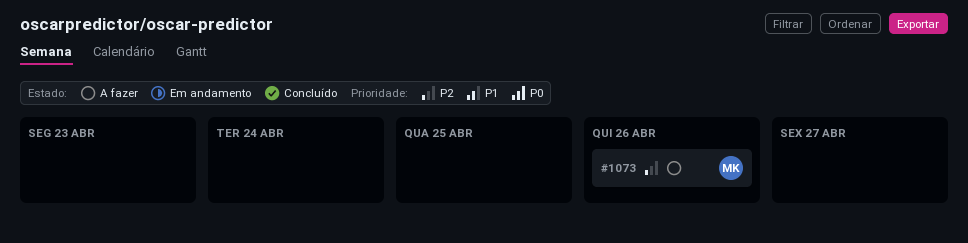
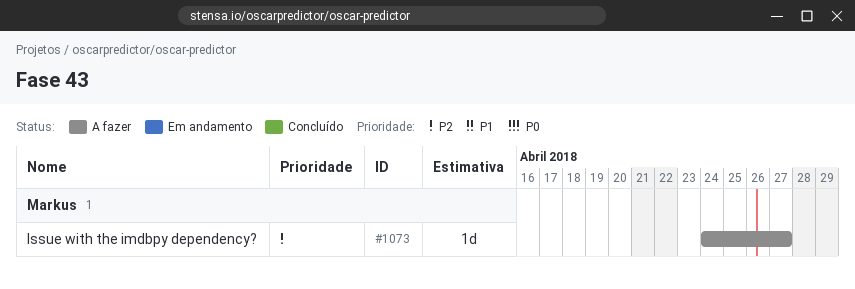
#1073, due: Apr 26 -> Apr 27

